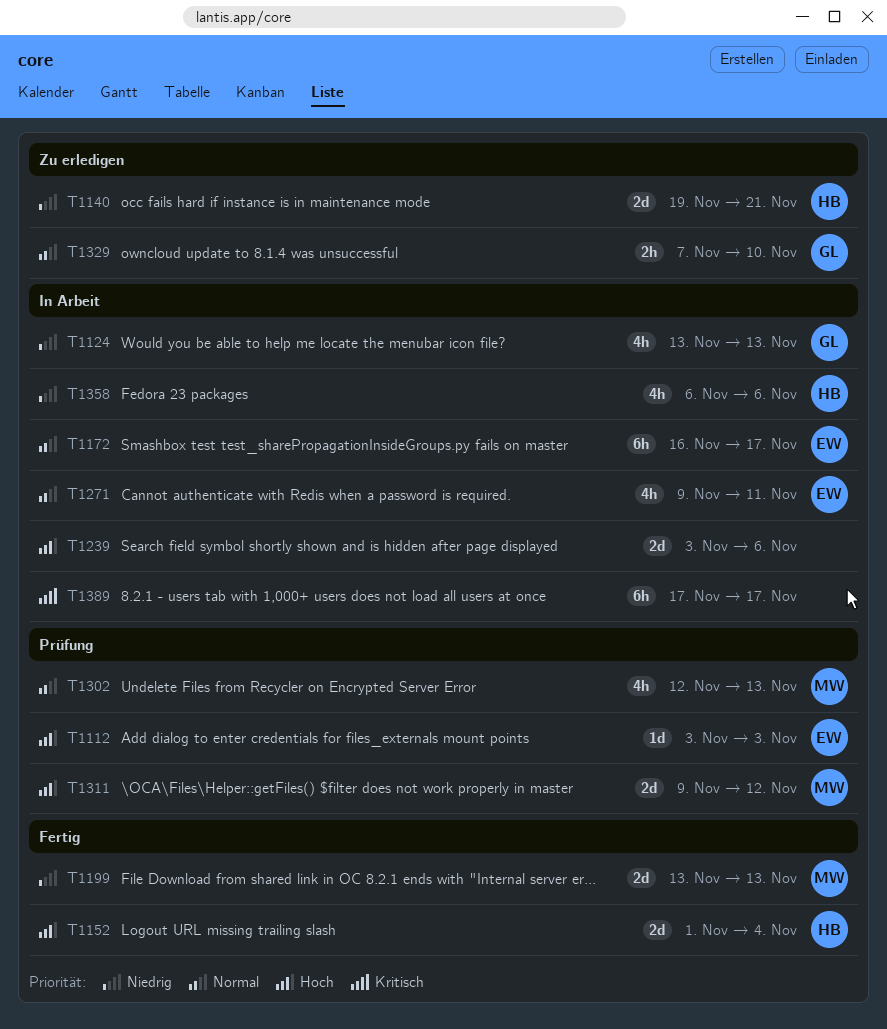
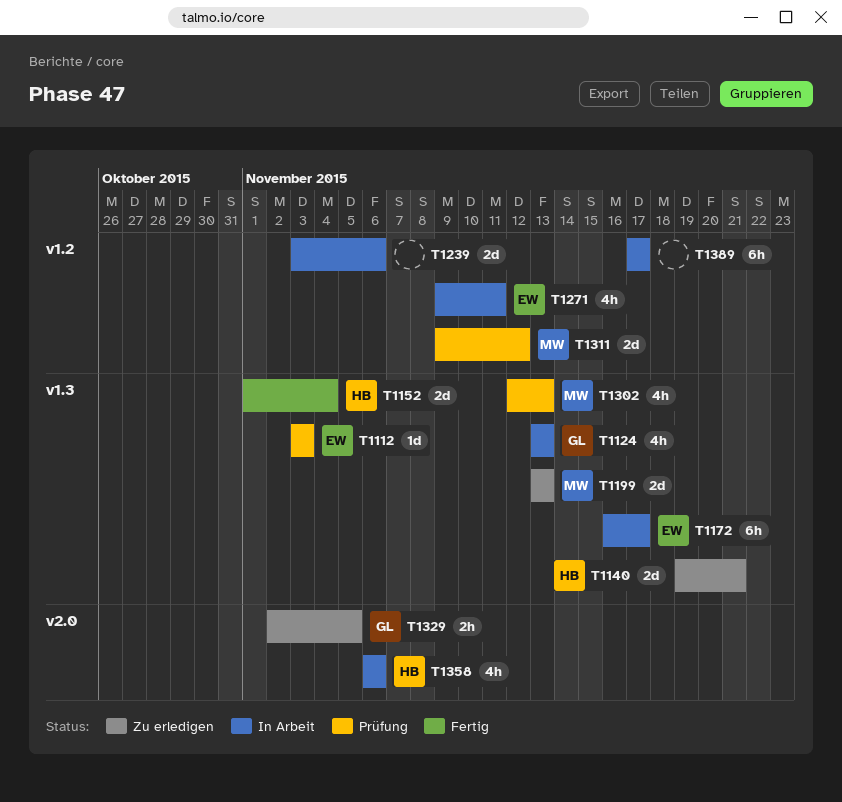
T1199, status: Fertig -> Zu erledigen
T1329, start: Nov 7 -> Nov 2
T1329, due: Nov 10 -> Nov 5

